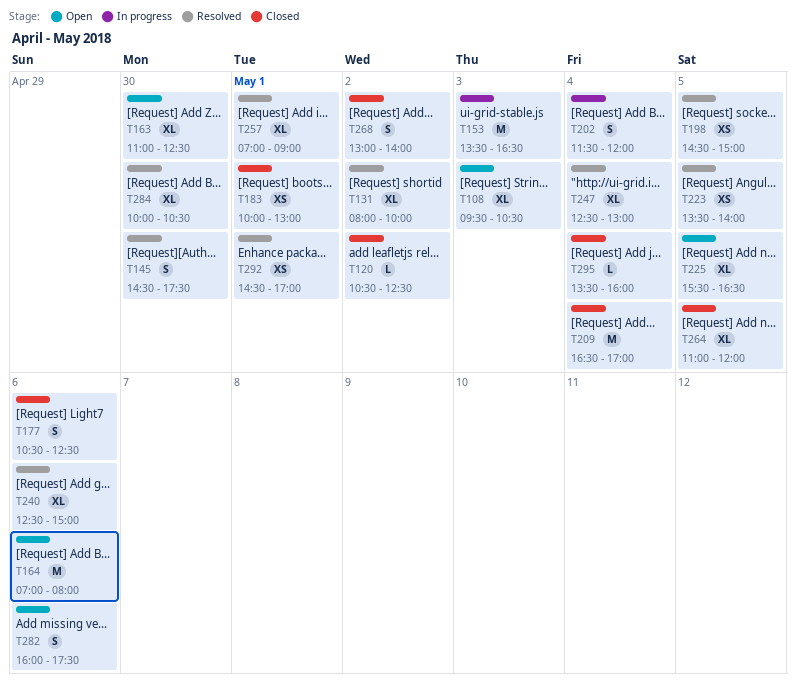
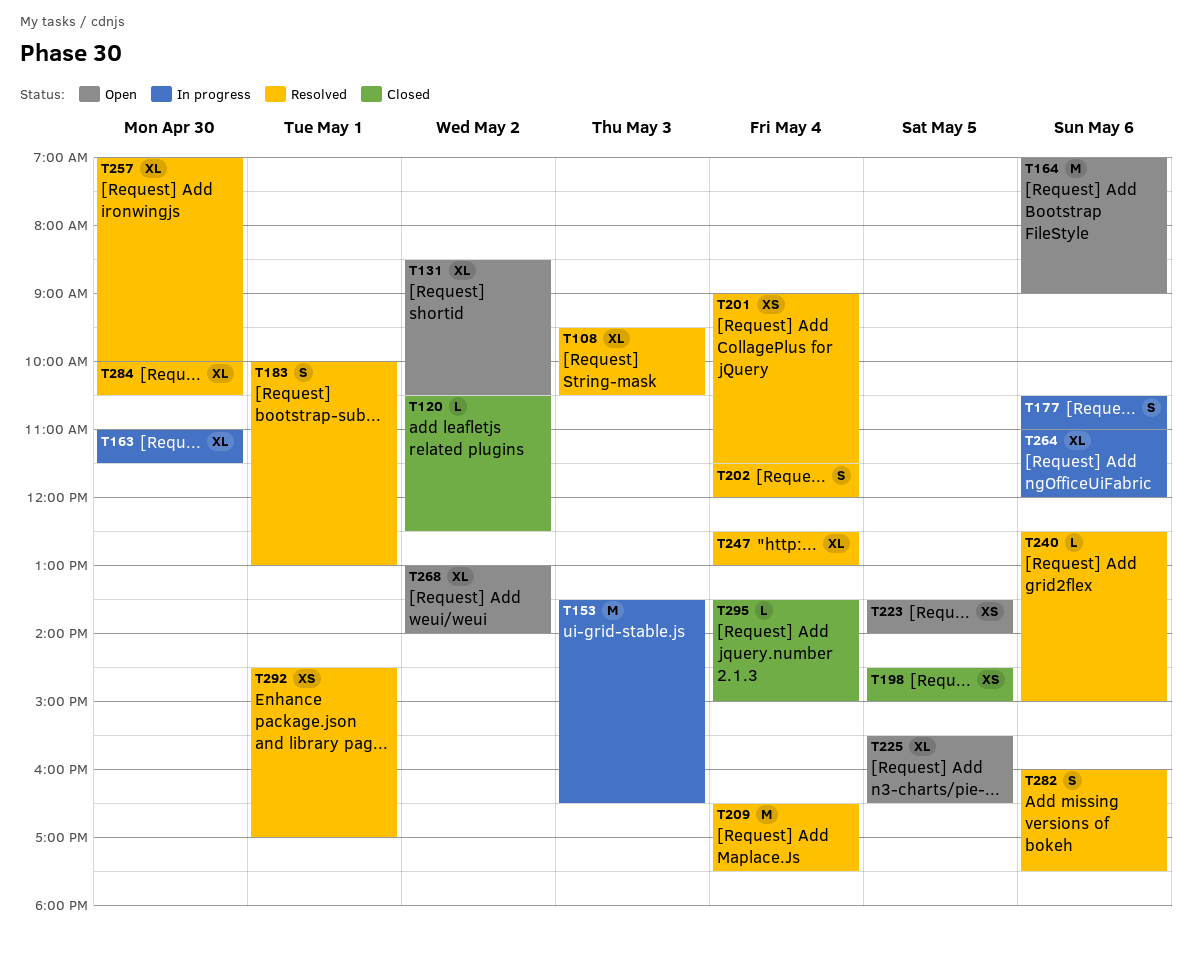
T108, status: Open -> Resolved
T131, status: Resolved -> Open
T131, begins: 08:00 -> 08:30
T131, ends: 10:00 -> 10:30
T145: present -> none
T163, status: Open -> In progress
T163, ends: 12:30 -> 11:30
T164, ends: 08:00 -> 09:00
T177, status: Closed -> In progress
T177, ends: 12:30 -> 11:00
T183, status: Closed -> Resolved
T183, estimate: XS -> S
T198, status: Resolved -> Closed
T201: none -> present
T202, status: In progress -> Resolved
T209, status: Closed -> Resolved
T209, ends: 17:00 -> 17:30
T223, status: Resolved -> Open
T240, estimate: XL -> L
T257, day: May 1 -> Apr 30
T257, ends: 09:00 -> 10:00
T264, status: Closed -> In progress
T264, day: May 5 -> May 6
T268, status: Closed -> Open
T268, estimate: S -> XL
T282, status: Open -> Resolved
T295, ends: 16:00 -> 15:00

